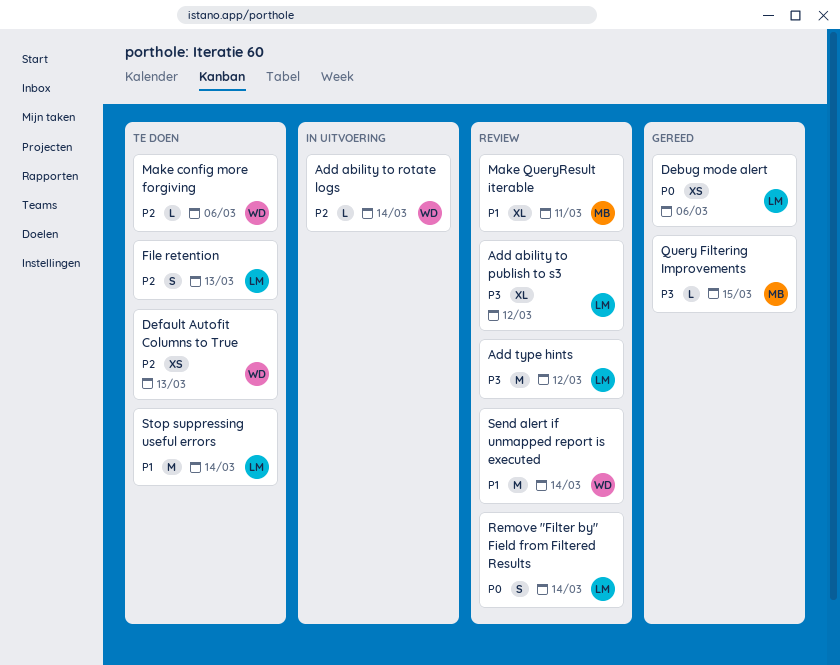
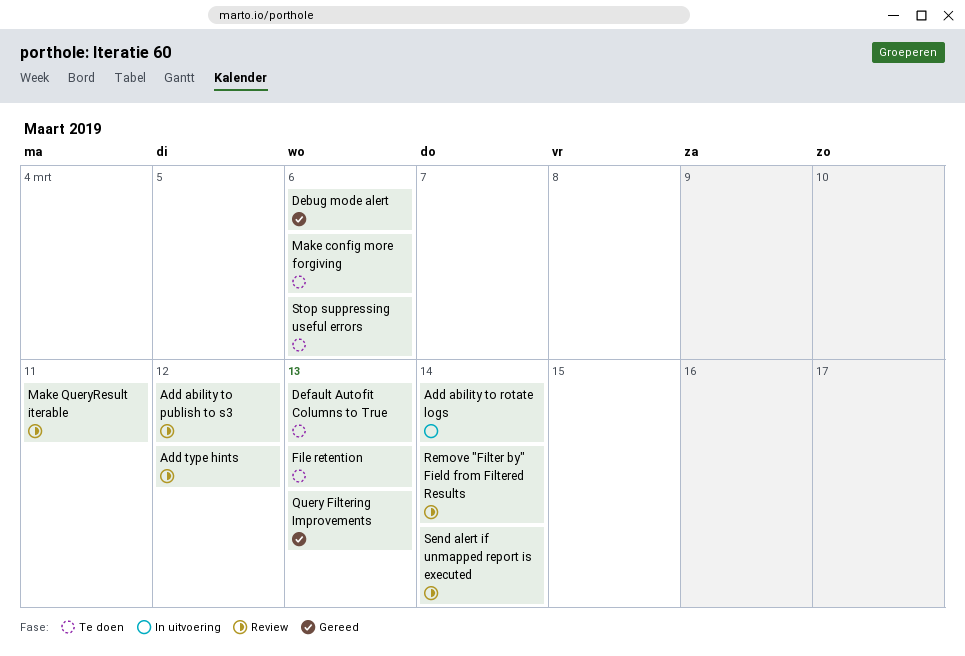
Query Filtering Improvements, due: Mar 15 -> Mar 13
Stop suppressing useful errors, due: Mar 14 -> Mar 6

